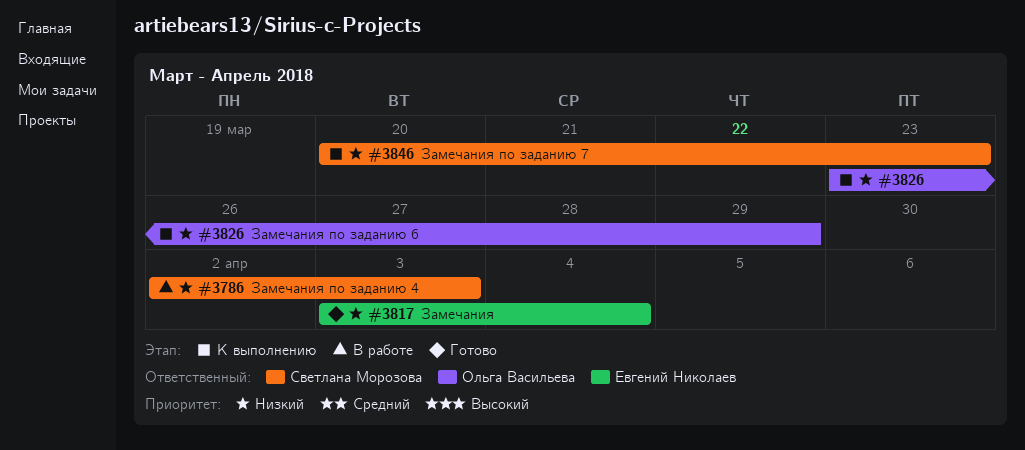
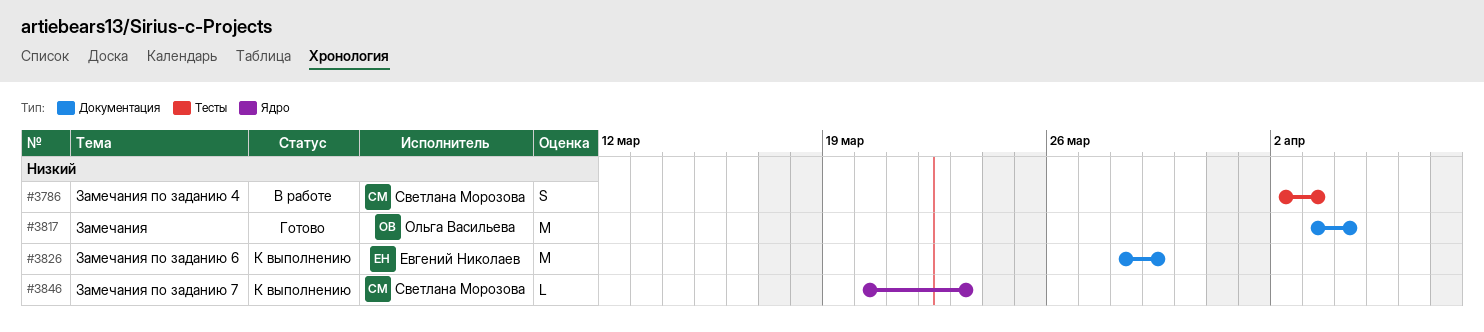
#3817, owner: Евгений Николаев -> Ольга Васильева
#3826, owner: Ольга Васильева -> Евгений Николаев
#3826, start: Mar 23 -> Mar 28

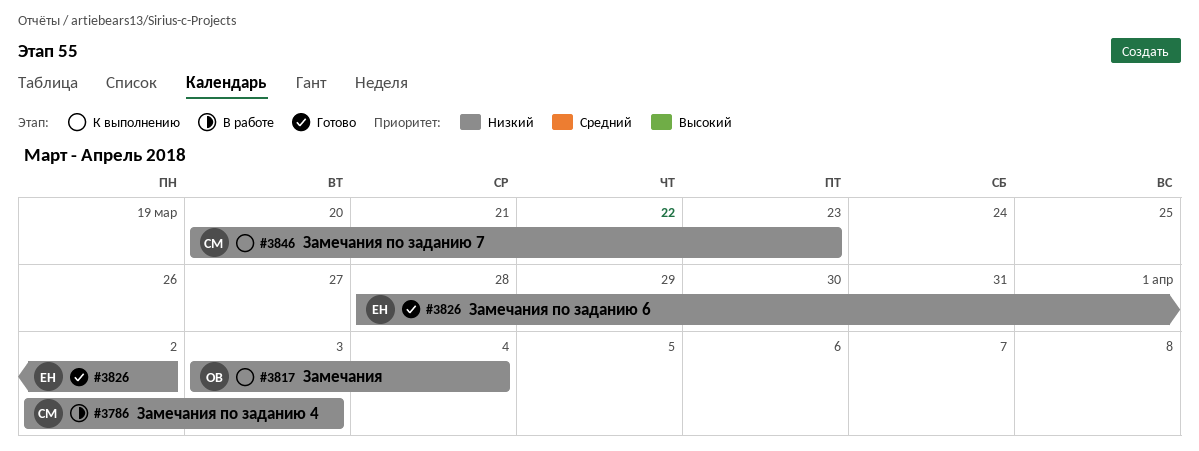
#3817, status: Готово -> К выполнению
#3826, status: К выполнению -> Готово
#3826, due: Mar 29 -> Apr 2

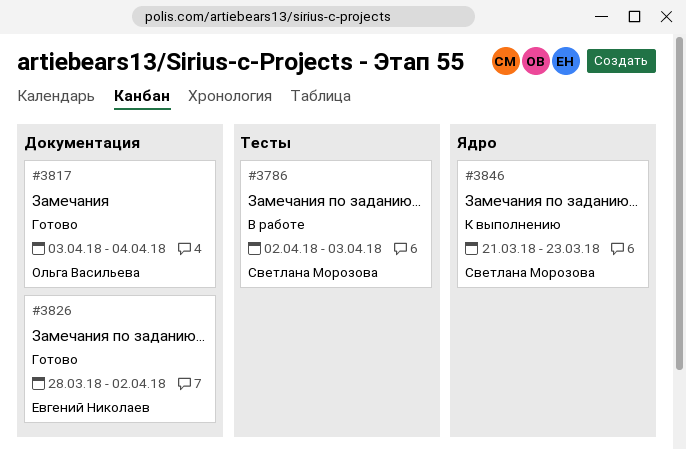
#3817, status: К выполнению -> Готово
#3846, start: Mar 20 -> Mar 21

